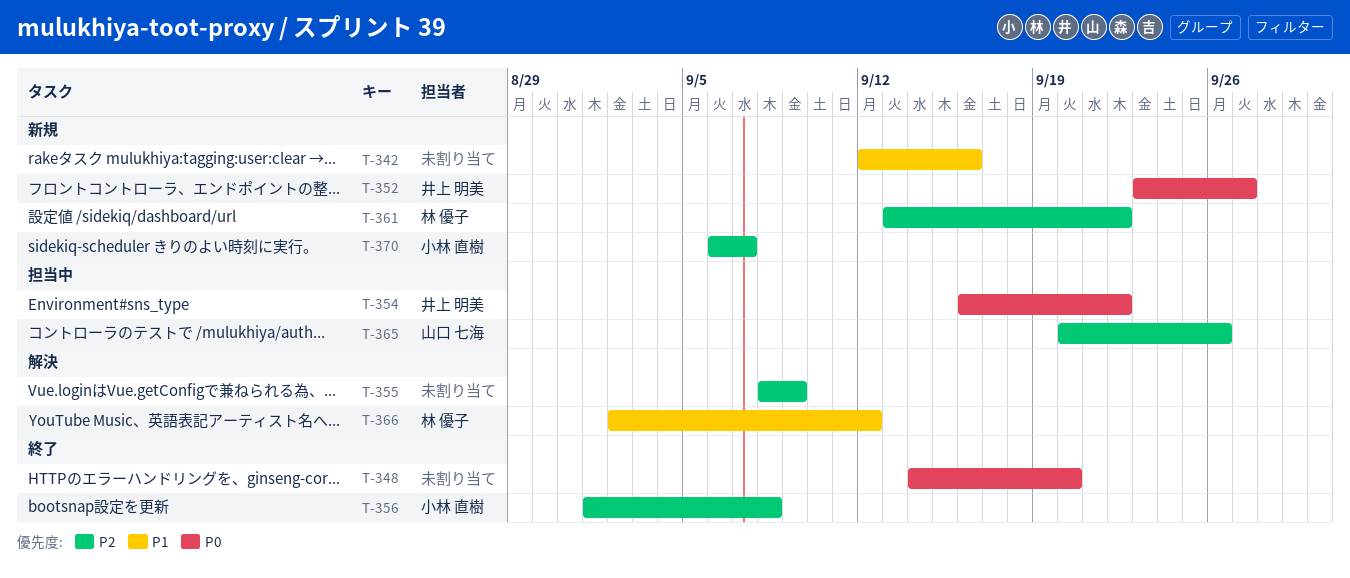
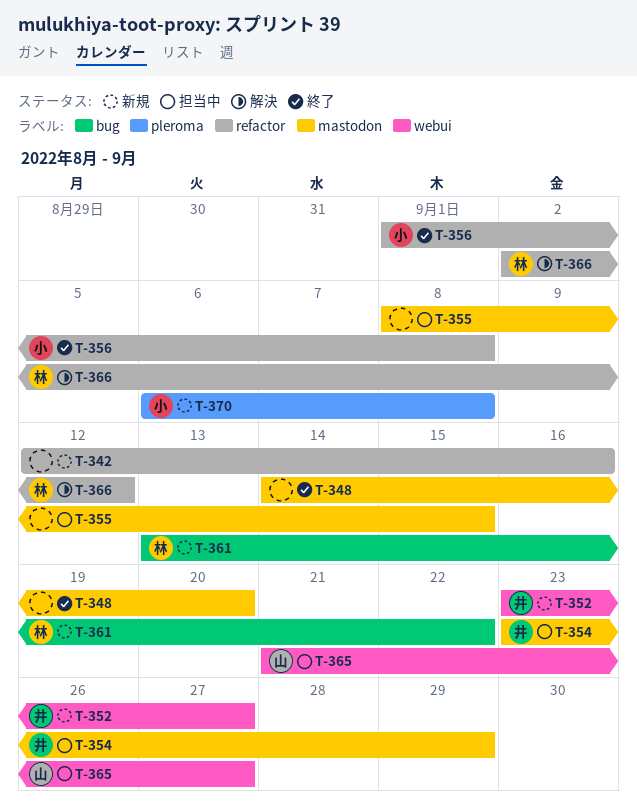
T-354, start: Sep 16 -> Sep 23
T-354, due: Sep 22 -> Sep 29
T-355, status: 解決 -> 担当中
T-355, due: Sep 9 -> Sep 15
T-365, start: Sep 20 -> Sep 21
T-365, due: Sep 26 -> Sep 27
T-370, due: Sep 7 -> Sep 8

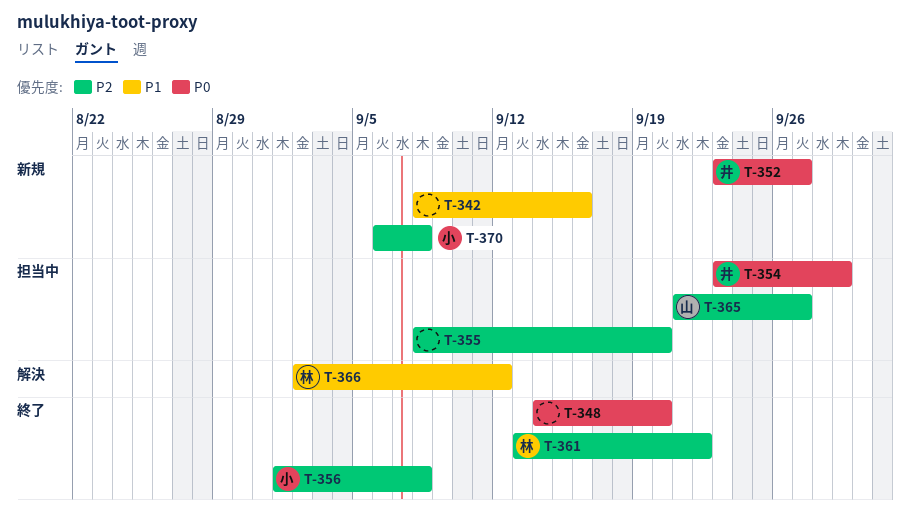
T-342, start: Sep 12 -> Sep 8
T-355, due: Sep 15 -> Sep 20
T-361, status: 新規 -> 終了

